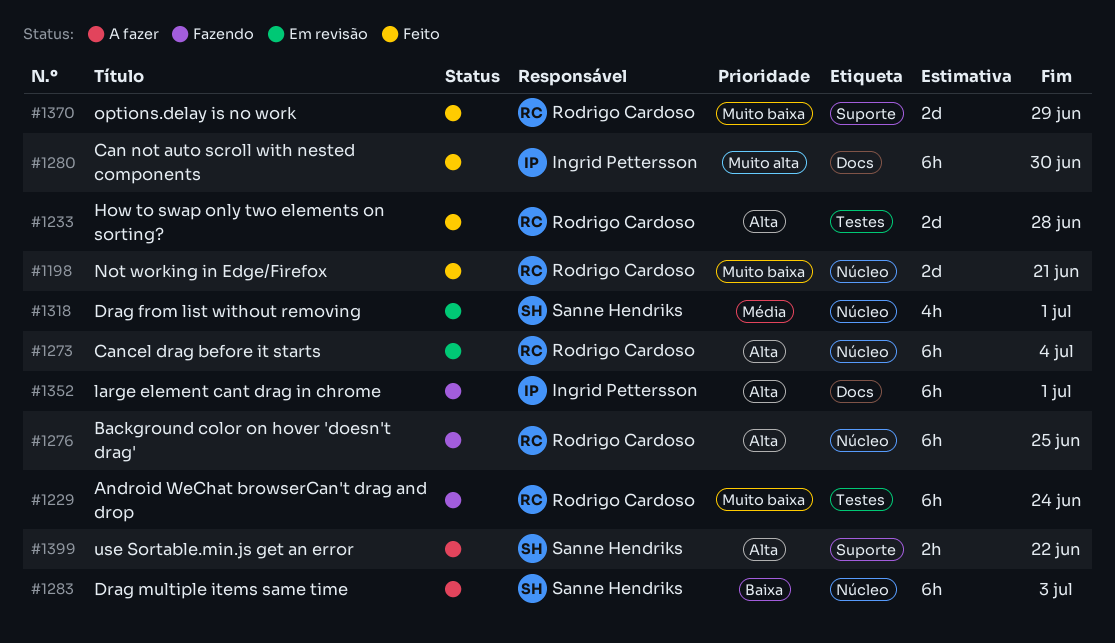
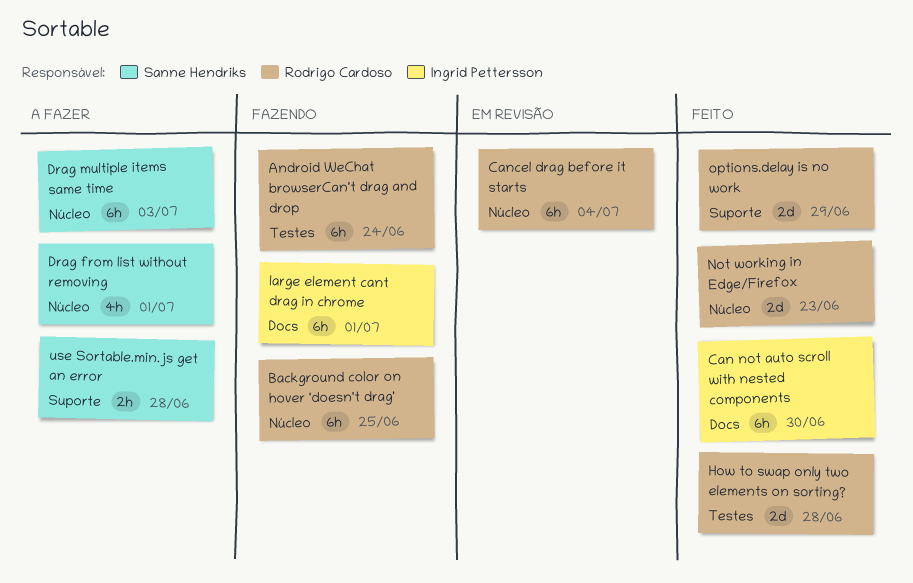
Drag from list without removing, status: Em revisão -> A fazer
Not working in Edge/Firefox, due: Jun 21 -> Jun 23
use Sortable.min.js get an error, due: Jun 22 -> Jun 28

